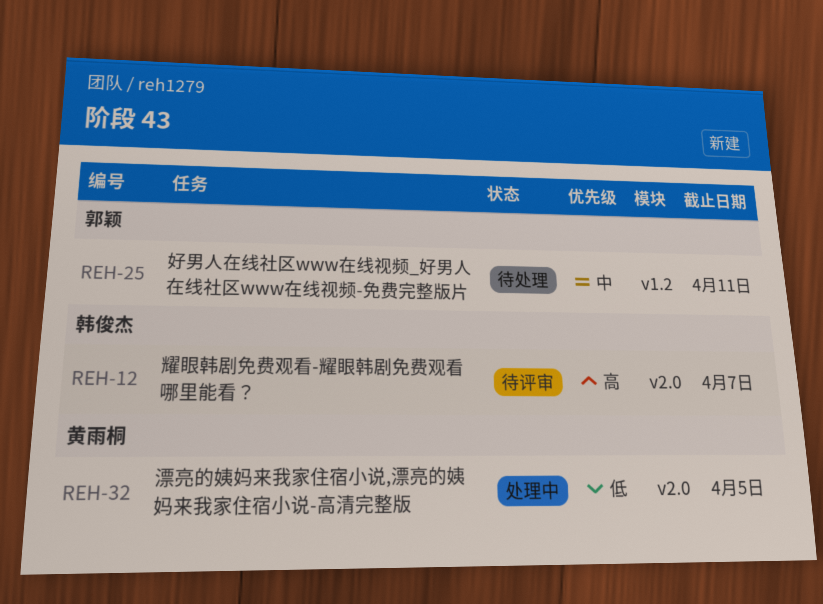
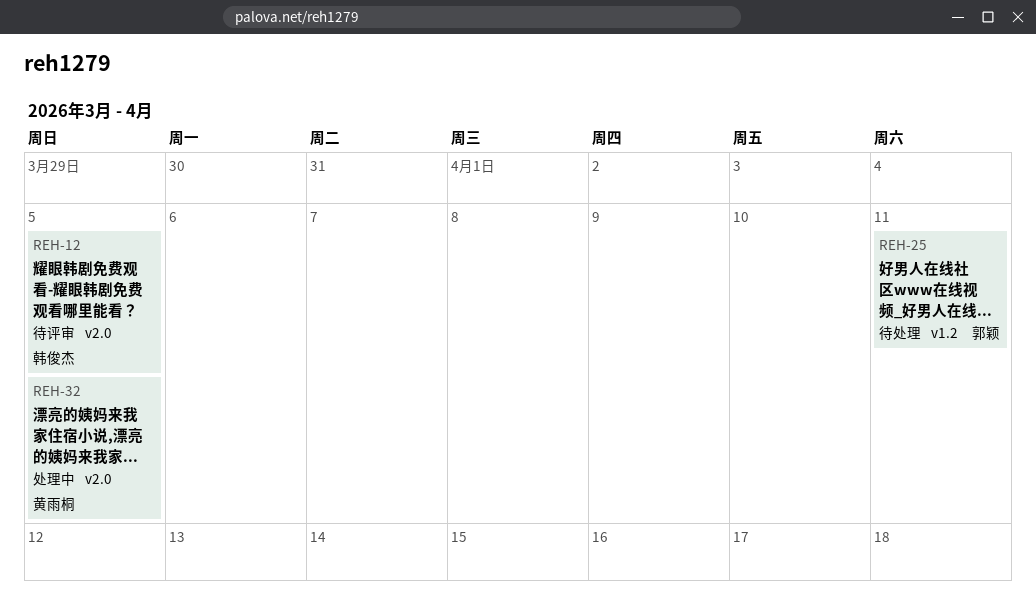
REH-12, due: Apr 7 -> Apr 5

